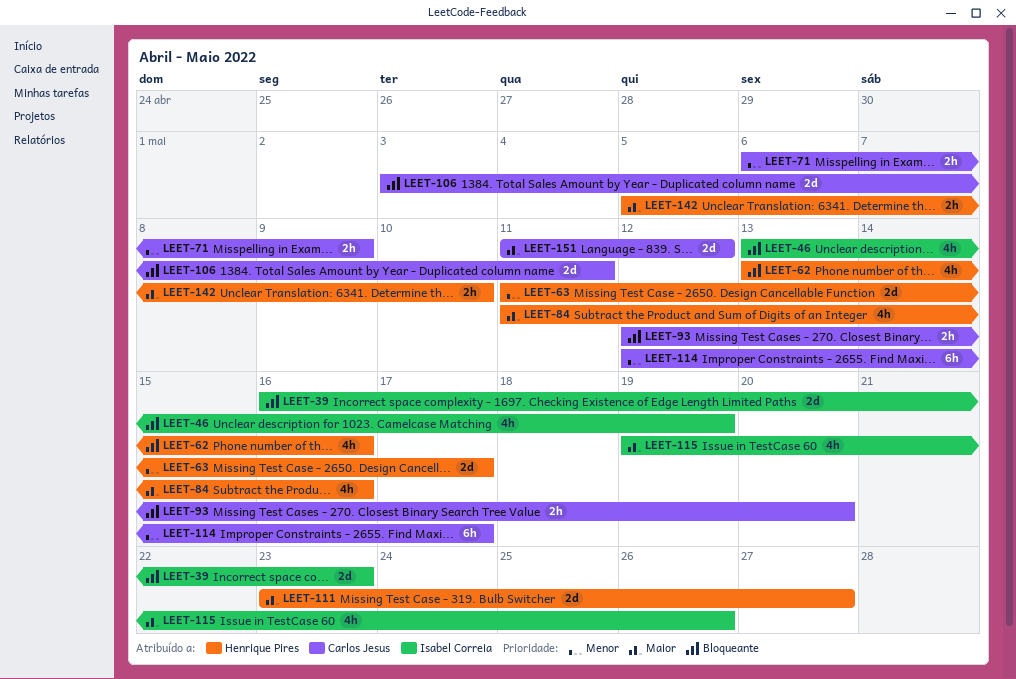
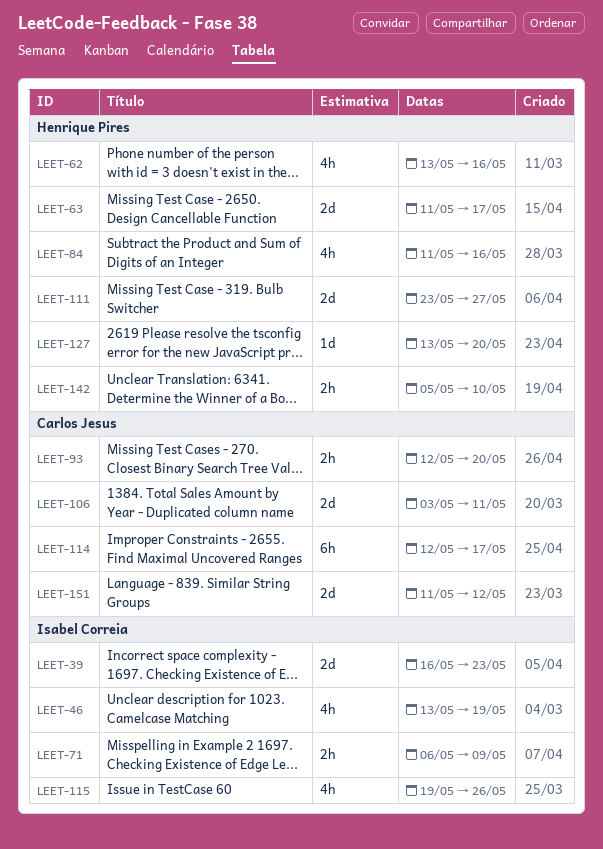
LEET-71, owner: Carlos Jesus -> Isabel Correia
LEET-127: none -> present

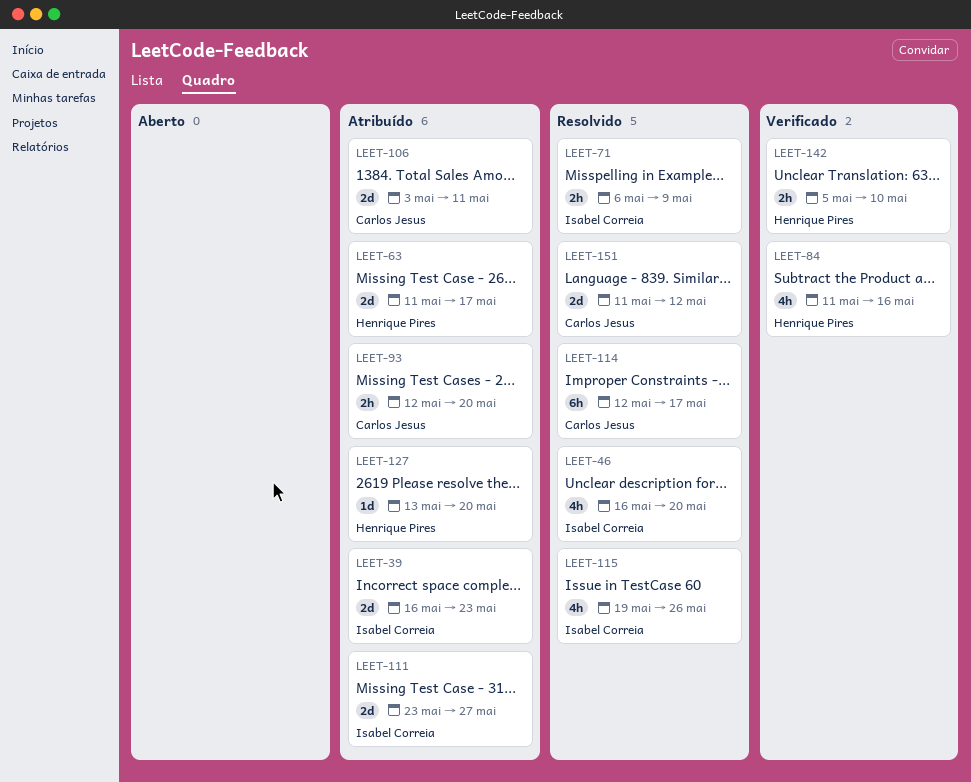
LEET-46, start: May 13 -> May 16
LEET-46, due: May 19 -> May 20
LEET-62: present -> none
LEET-111, owner: Henrique Pires -> Isabel Correia

